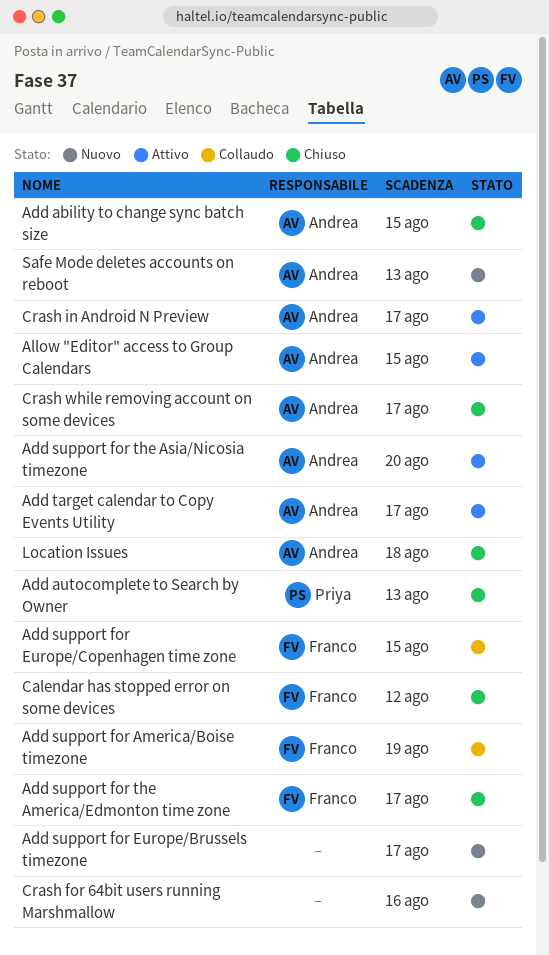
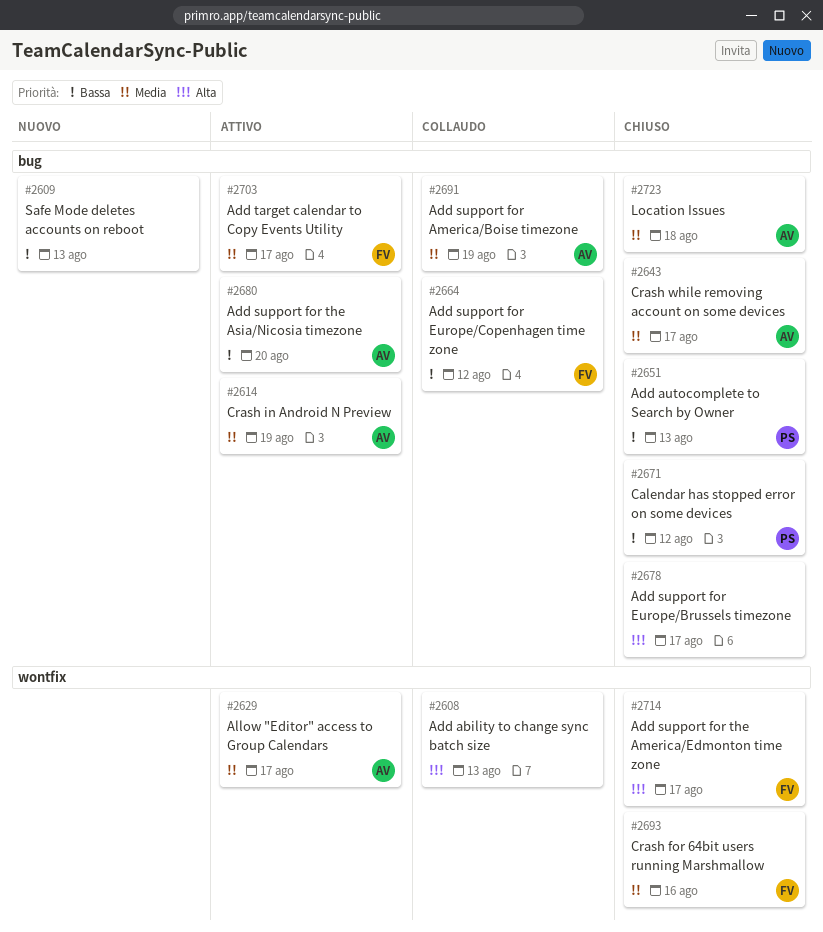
Add ability to change sync batch size, status: Chiuso -> Collaudo
Add ability to change sync batch size, owner: Andrea -> none
Add ability to change sync batch size, due: Aug 15 -> Aug 13
Add support for America/Boise timezone, owner: Franco -> Andrea
Add support for Europe/Brussels timezone, status: Nuovo -> Chiuso
Add support for Europe/Copenhagen time zone, due: Aug 15 -> Aug 12
Add target calendar to Copy Events Utility, owner: Andrea -> Franco
Allow "Editor" access to Group Calendars, due: Aug 15 -> Aug 17
Calendar has stopped error on some devices, owner: Franco -> Priya
Crash for 64bit users running Marshmallow, status: Nuovo -> Chiuso
Crash for 64bit users running Marshmallow, owner: none -> Franco
Crash in Android N Preview, due: Aug 17 -> Aug 19
Safe Mode deletes accounts on reboot, owner: Andrea -> none

